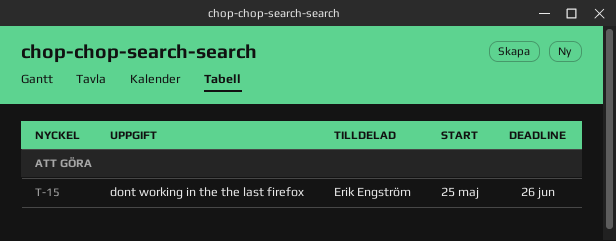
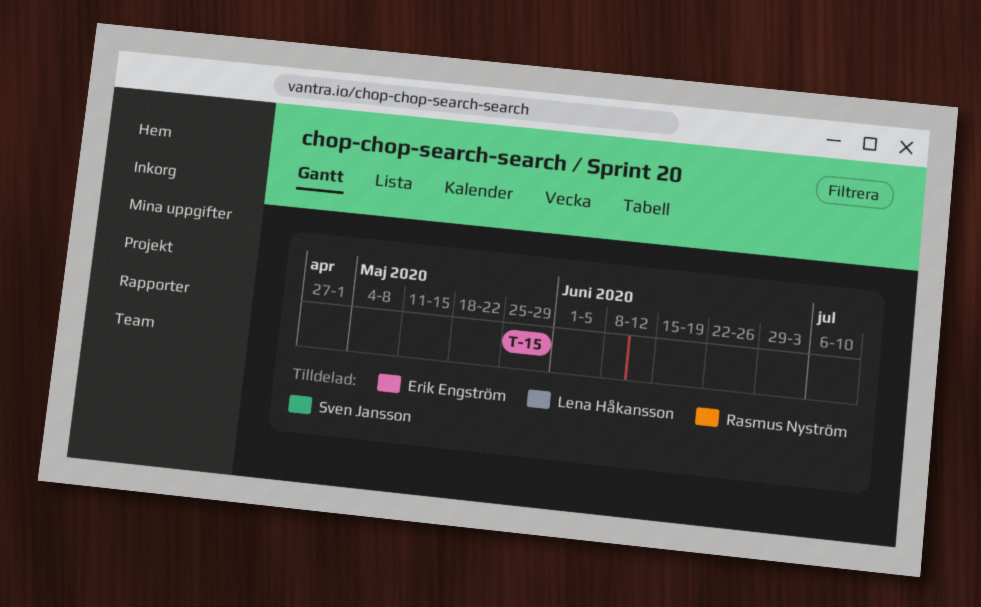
T-15, due: Jun 26 -> May 29

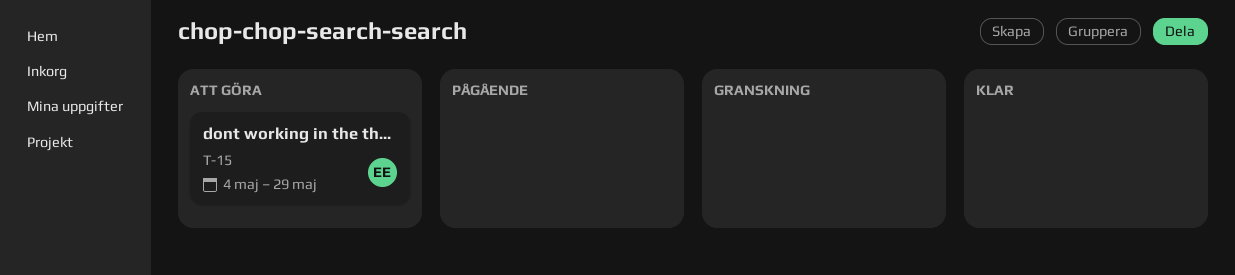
T-15, start: May 25 -> May 4

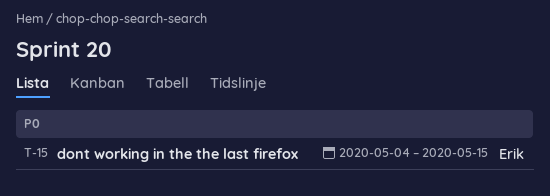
T-15, due: May 29 -> May 15

